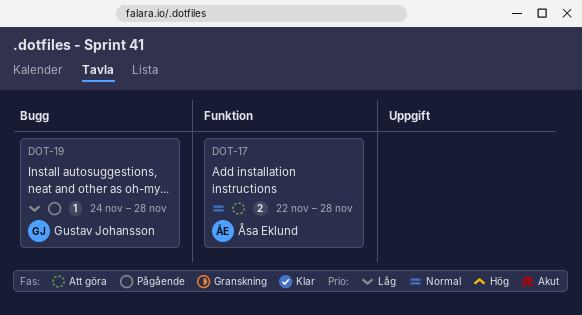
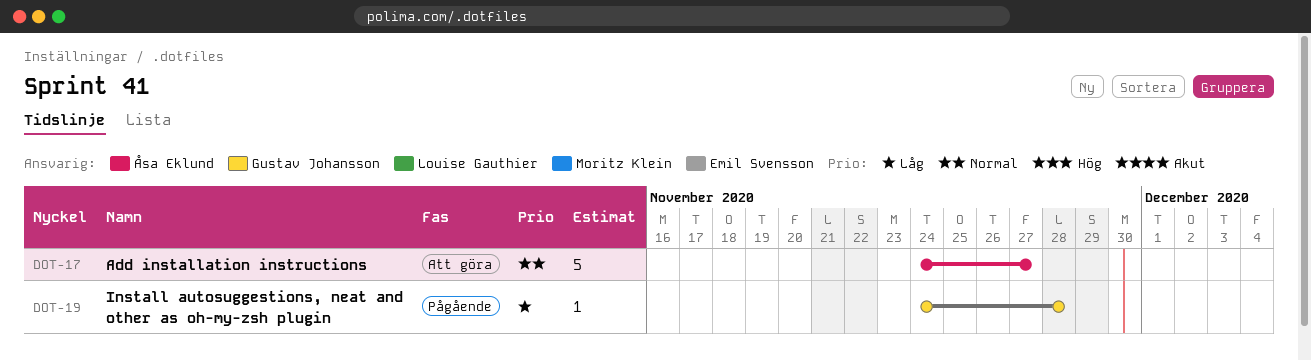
DOT-17, estimate: 2 -> 5
DOT-17, start: Nov 22 -> Nov 24
DOT-17, due: Nov 28 -> Nov 27

